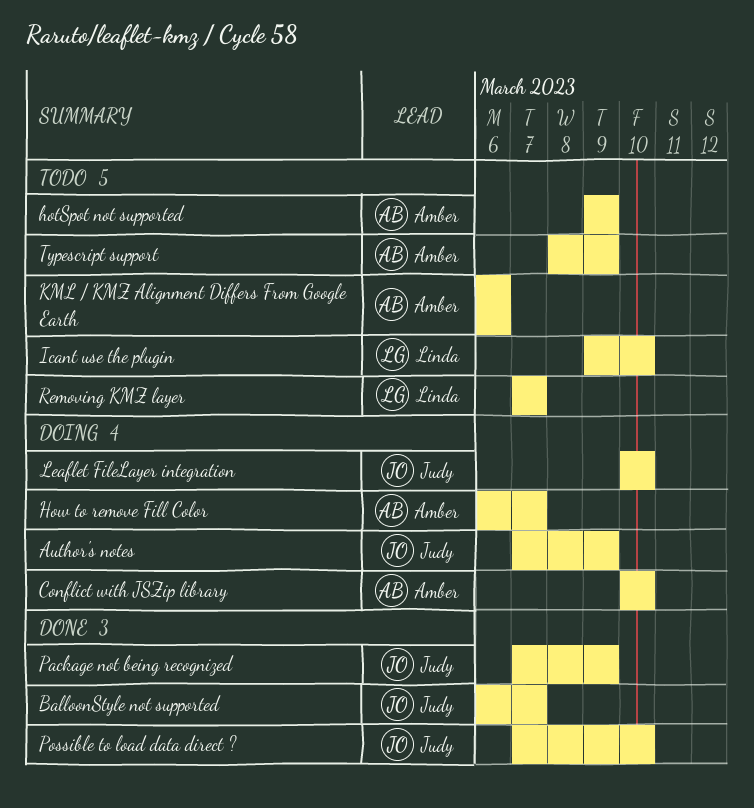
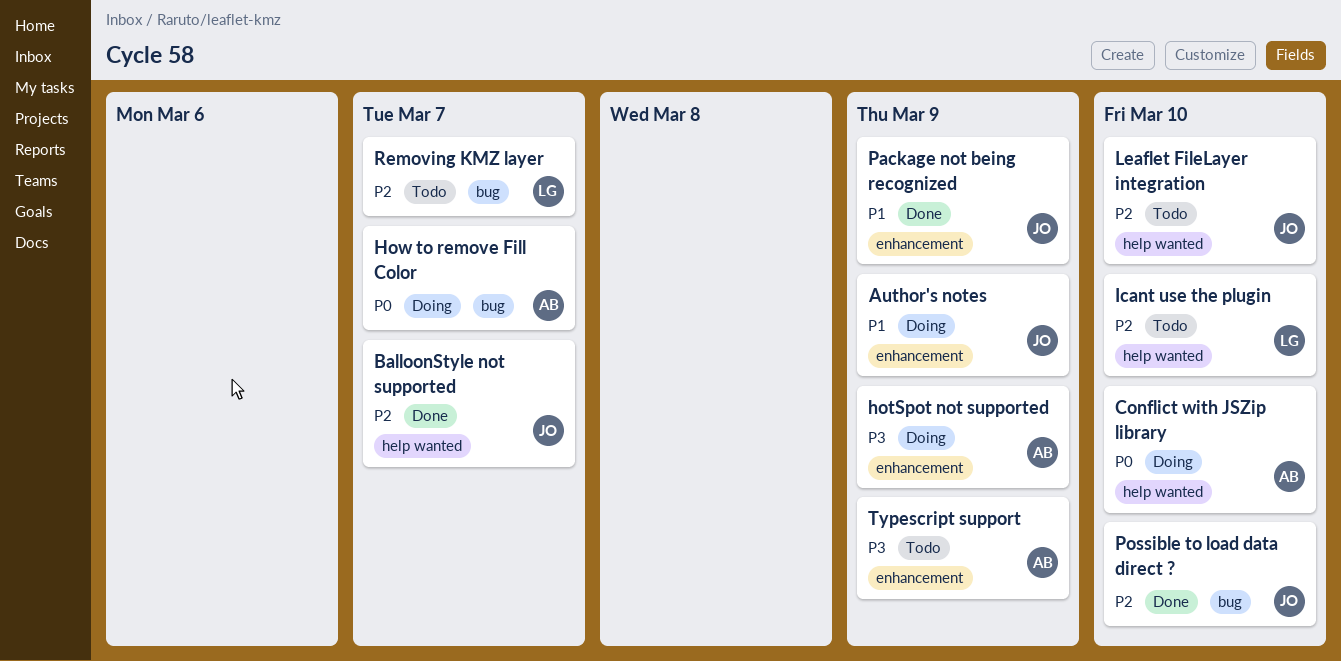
hotSpot not supported, status: Todo -> Doing
KML / KMZ Alignment Differs From Google Earth: present -> none
Leaflet FileLayer integration, status: Doing -> Todo

